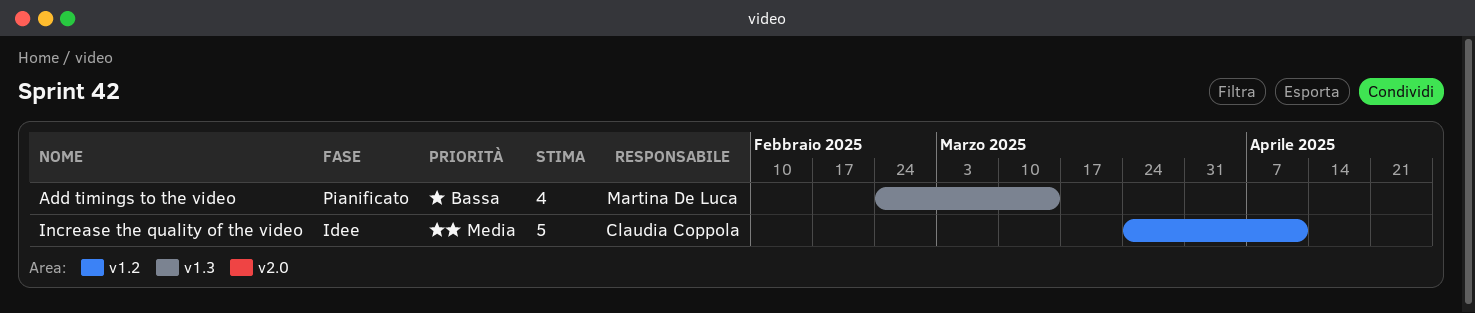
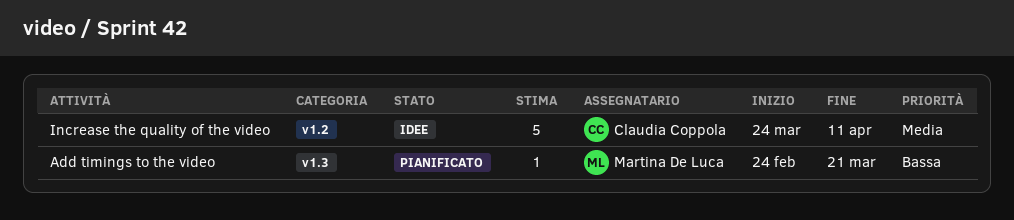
Add timings to the video, estimate: 4 -> 1
Add timings to the video, due: Mar 14 -> Mar 21

